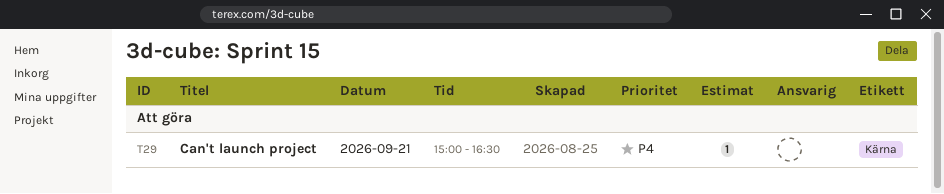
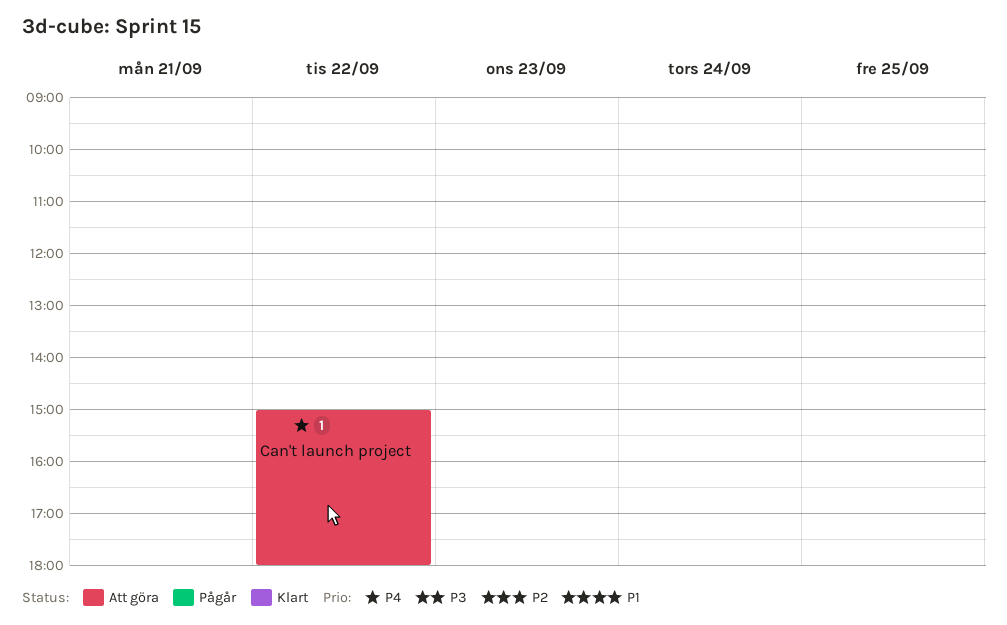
Can't launch project, day: Sep 21 -> Sep 22
Can't launch project, ends: 16:30 -> 18:00

